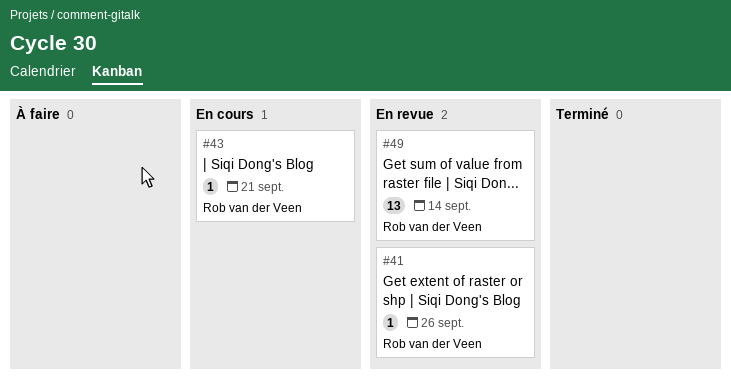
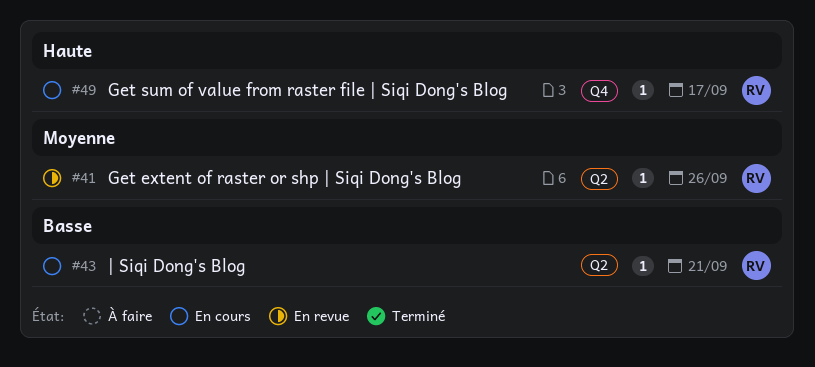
#49, status: En revue -> En cours
#49, estimate: 13 -> 1
#49, due: Sep 14 -> Sep 17

